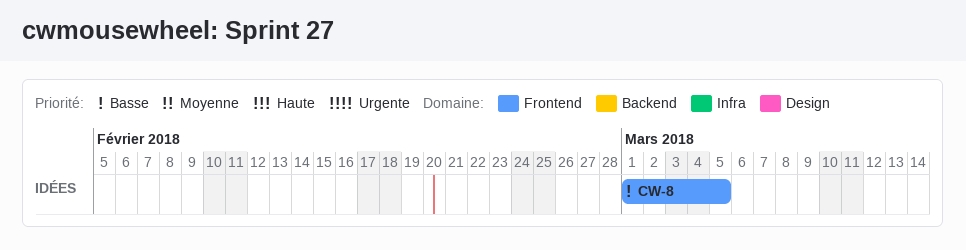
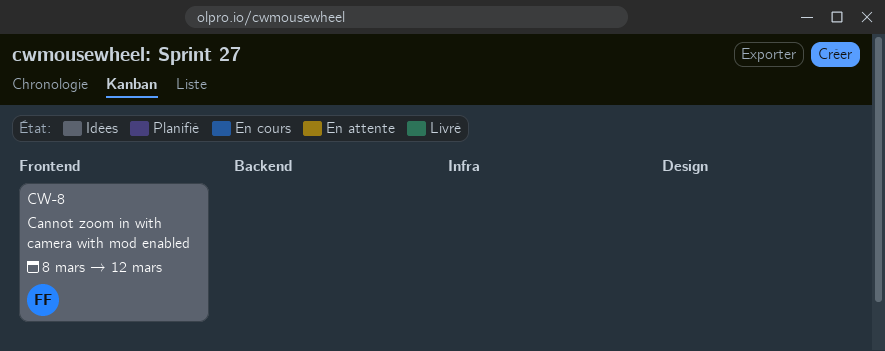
CW-8, start: Mar 1 -> Mar 8
CW-8, due: Mar 5 -> Mar 12

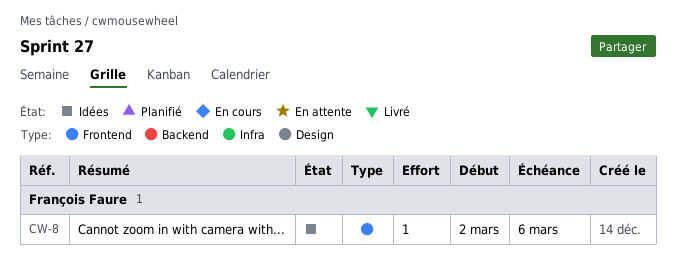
CW-8, start: Mar 8 -> Mar 2
CW-8, due: Mar 12 -> Mar 6

